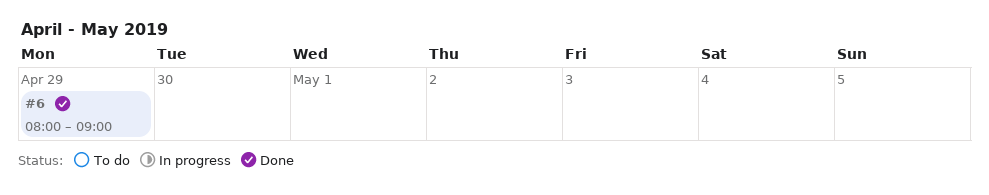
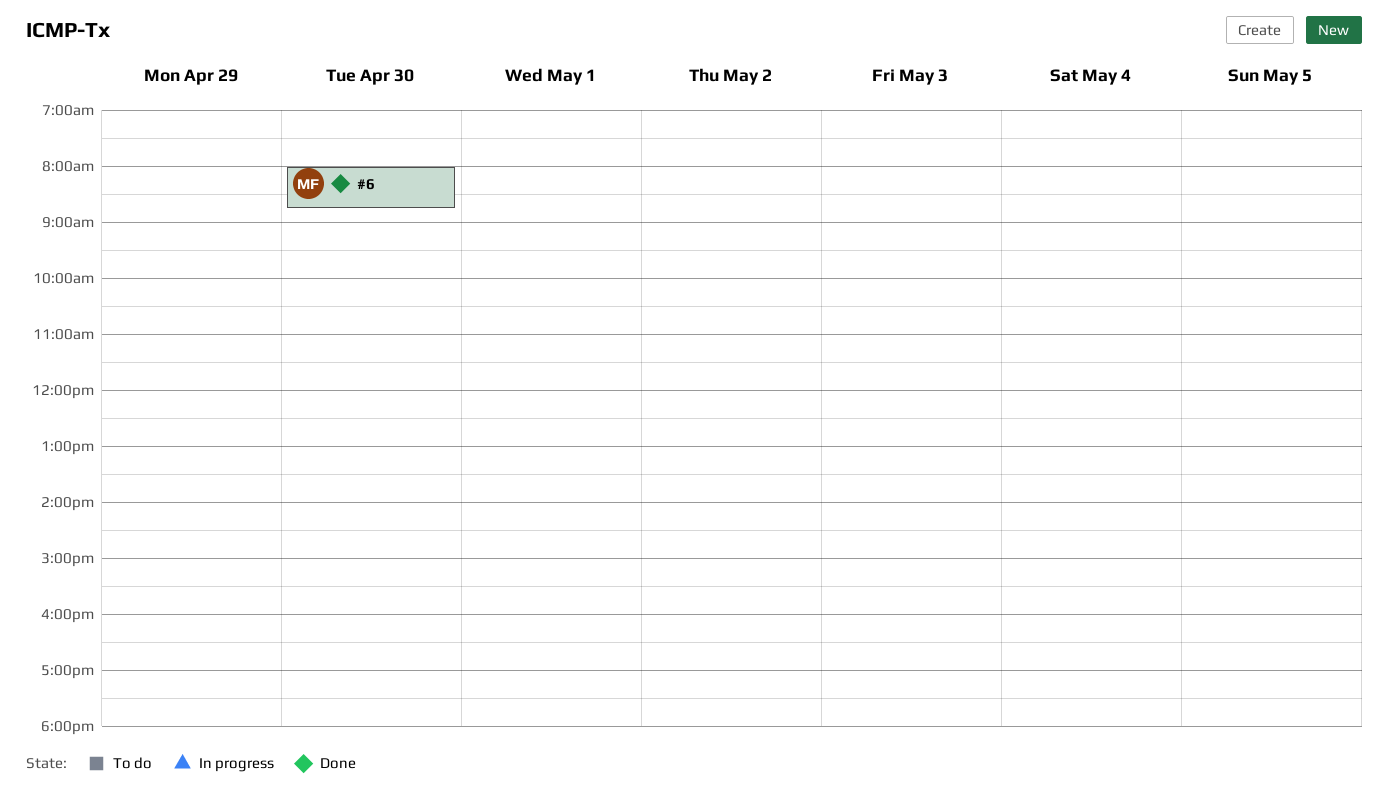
#6, day: Apr 29 -> Apr 30
#6, ends: 09:00 -> 08:45

